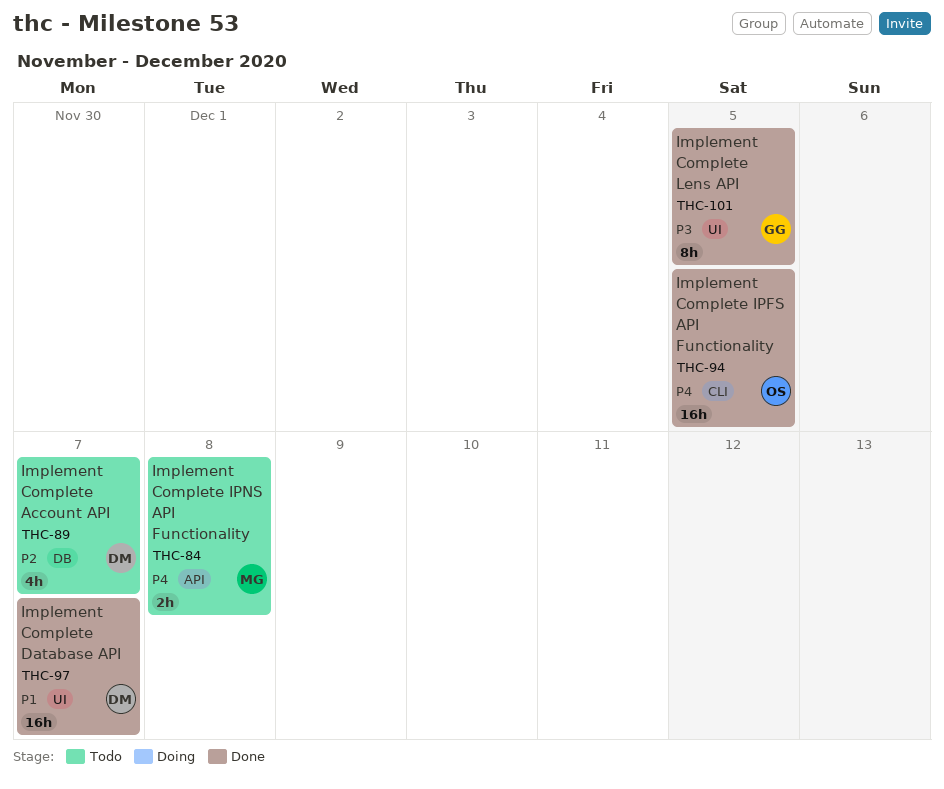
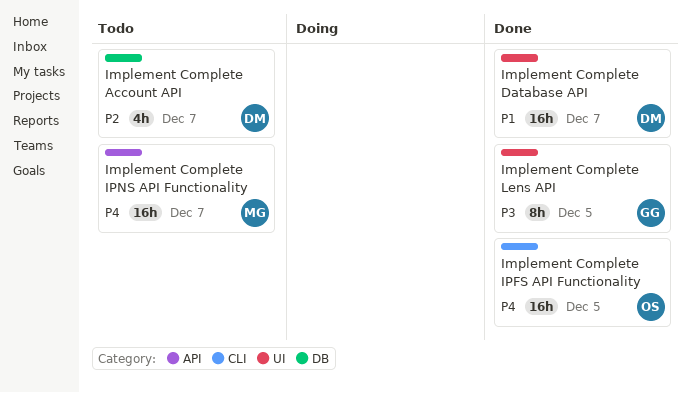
Implement Complete IPNS API Functionality, estimate: 2h -> 16h
Implement Complete IPNS API Functionality, due: Dec 8 -> Dec 7

